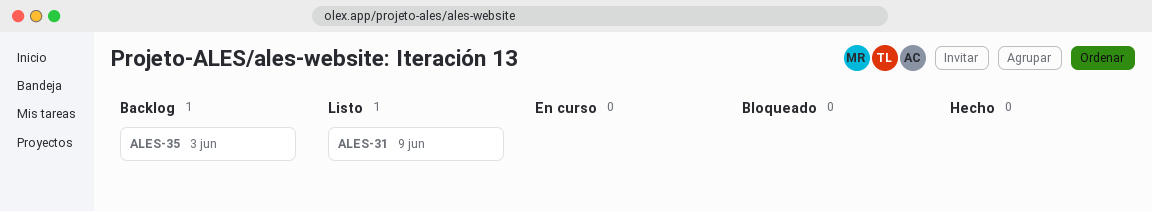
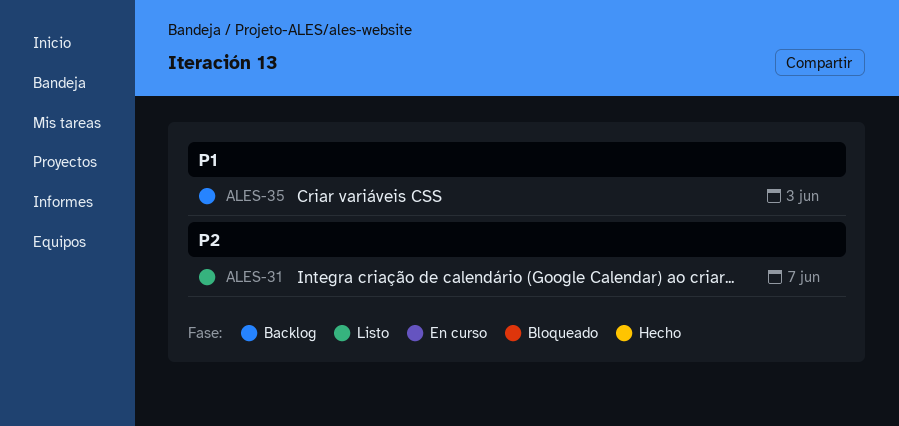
ALES-31, due: Jun 9 -> Jun 7

